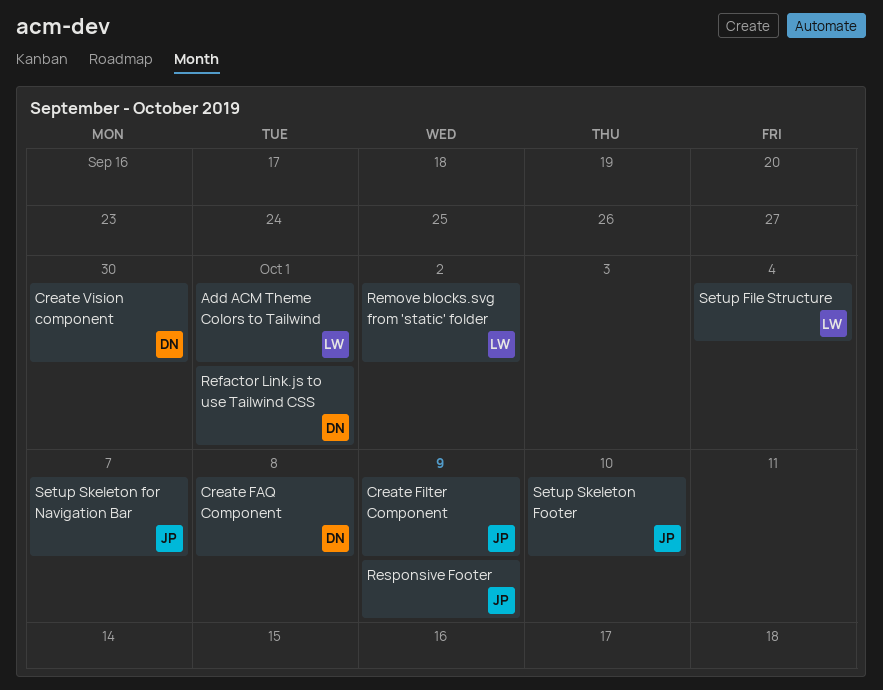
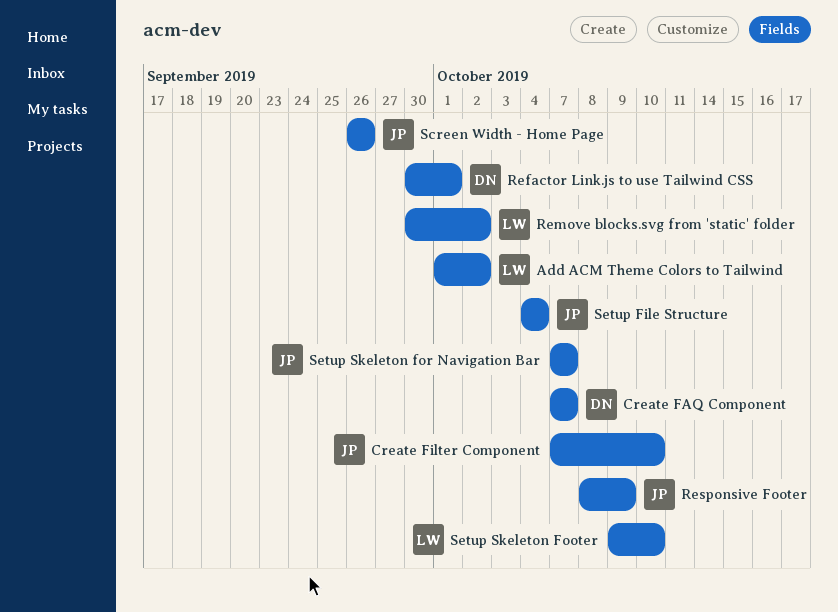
Add ACM Theme Colors to Tailwind, due: Oct 1 -> Oct 2
Create FAQ Component, due: Oct 8 -> Oct 7
Create Filter Component, due: Oct 9 -> Oct 10
Create Vision component: present -> none
Screen Width - Home Page: none -> present
Setup File Structure, owner: LW -> JP
Setup Skeleton Footer, owner: JP -> LW

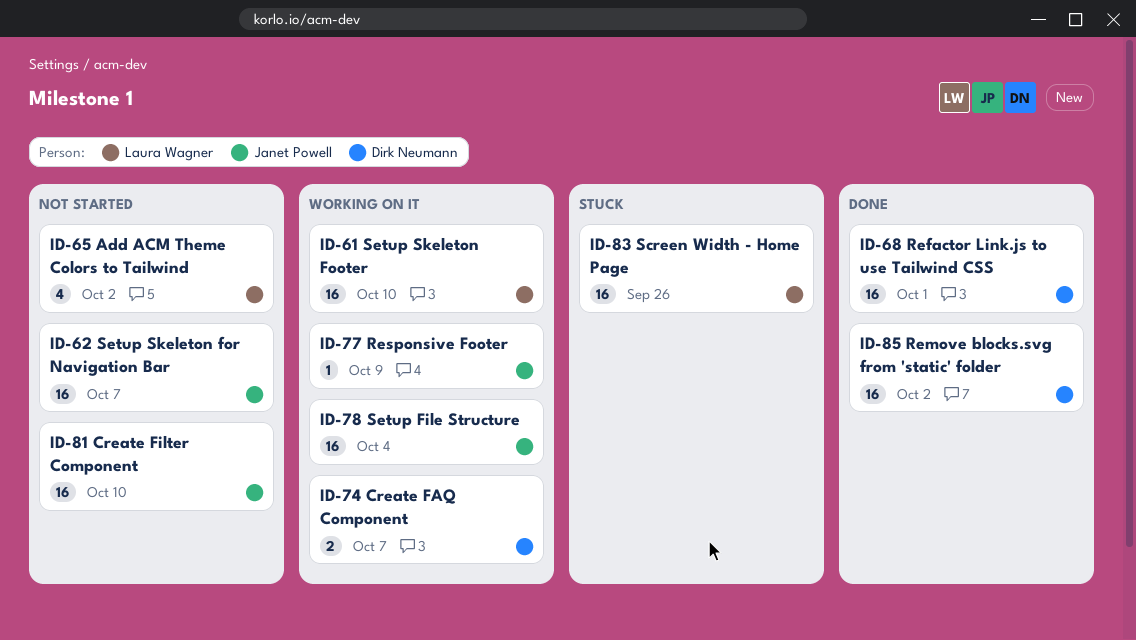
Remove blocks.svg from 'static' folder, owner: Laura Wagner -> Dirk Neumann
Screen Width - Home Page, owner: Janet Powell -> Laura Wagner

